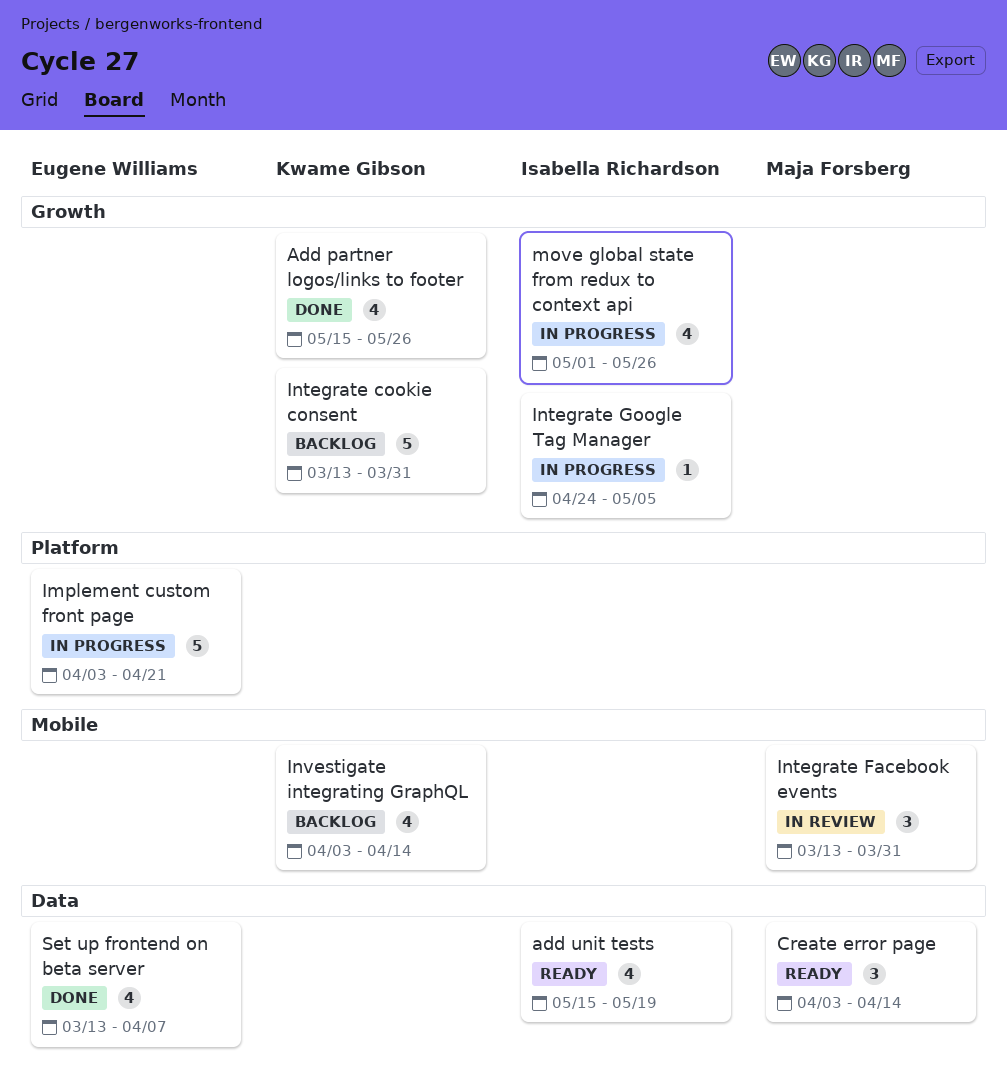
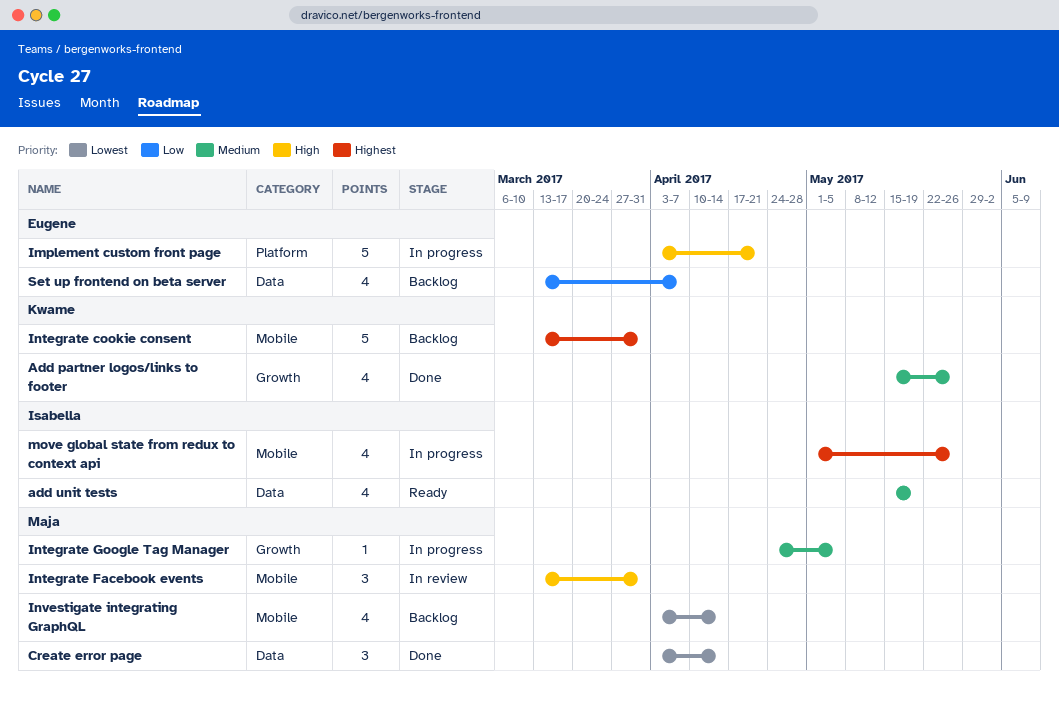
Create error page, status: Ready -> Done
Integrate cookie consent, label: Growth -> Mobile
Integrate Google Tag Manager, owner: Isabella Richardson -> Maja Forsberg
Investigate integrating GraphQL, owner: Kwame Gibson -> Maja Forsberg
move global state from redux to context api, label: Growth -> Mobile
Set up frontend on beta server, status: Done -> Backlog

